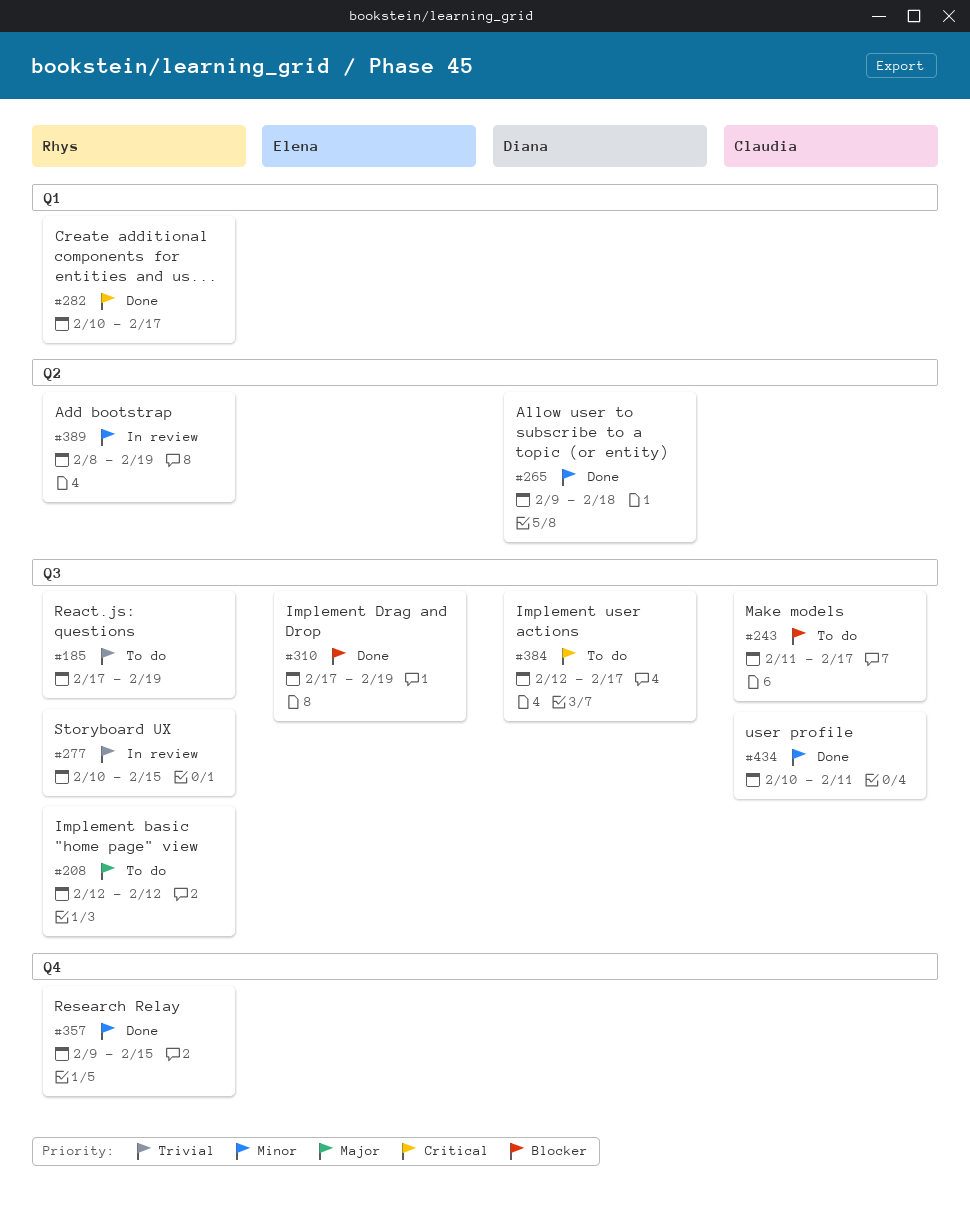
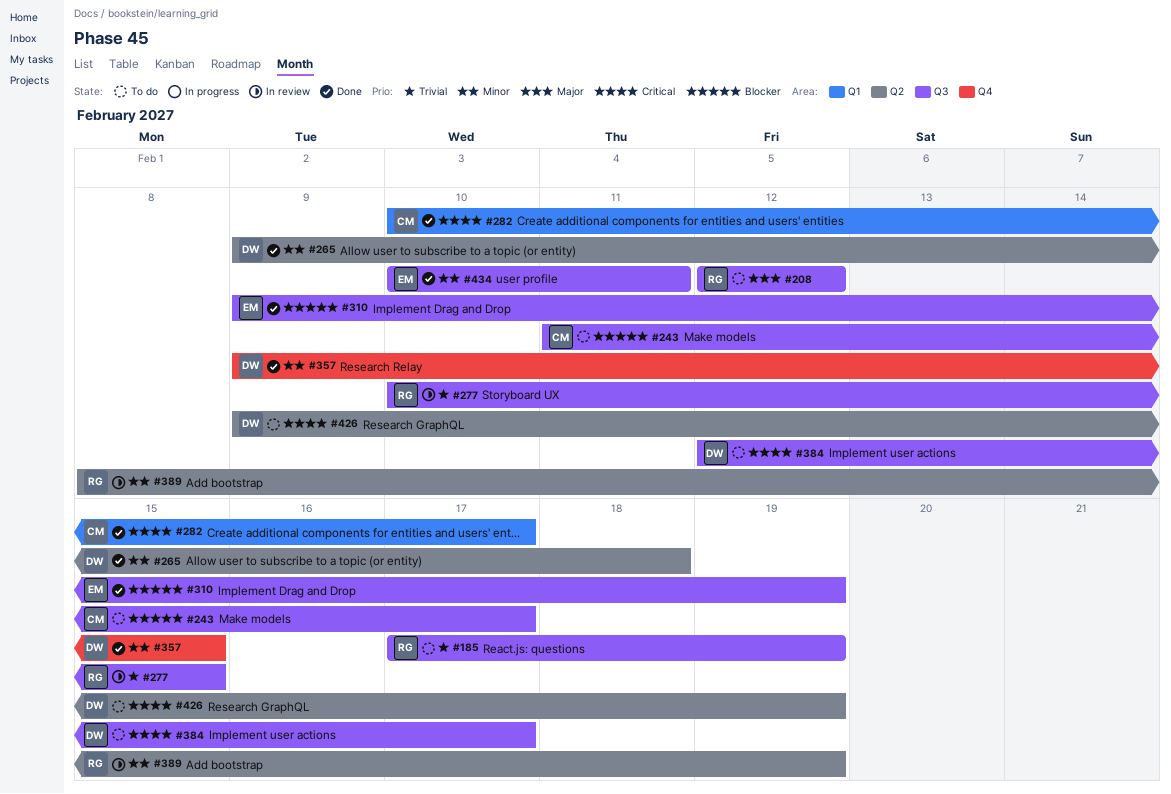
#282, owner: Rhys -> Claudia
#310, start: Feb 17 -> Feb 9
#357, owner: Rhys -> Diana
#426: none -> present
#434, owner: Claudia -> Elena

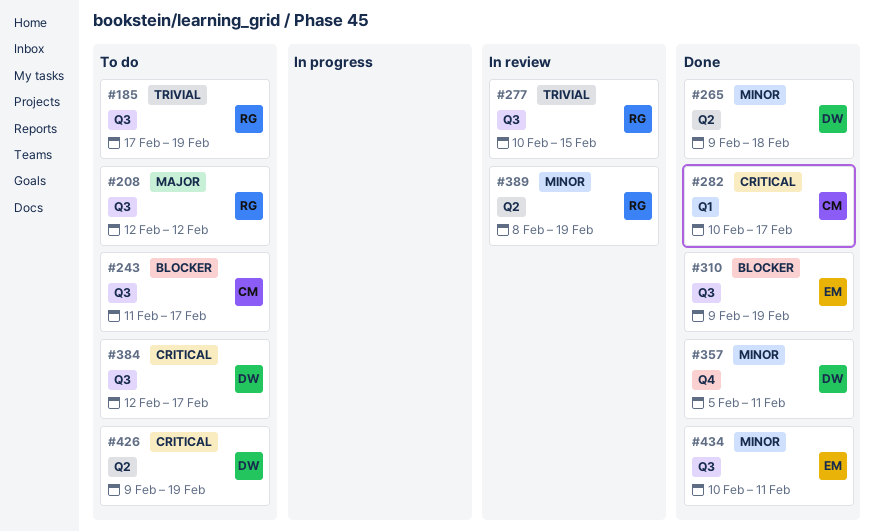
#357, start: Feb 9 -> Feb 5
#357, due: Feb 15 -> Feb 11

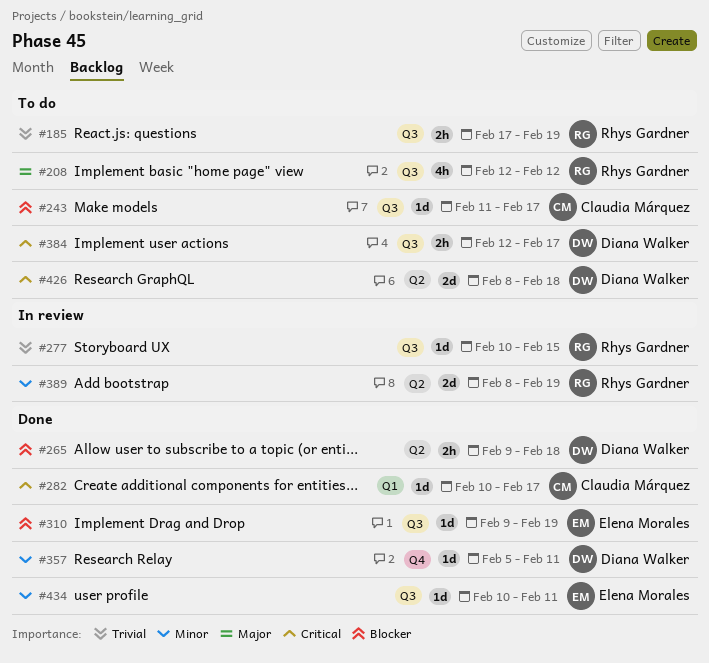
#265, priority: Minor -> Blocker
#426, start: Feb 9 -> Feb 8
#426, due: Feb 19 -> Feb 18

